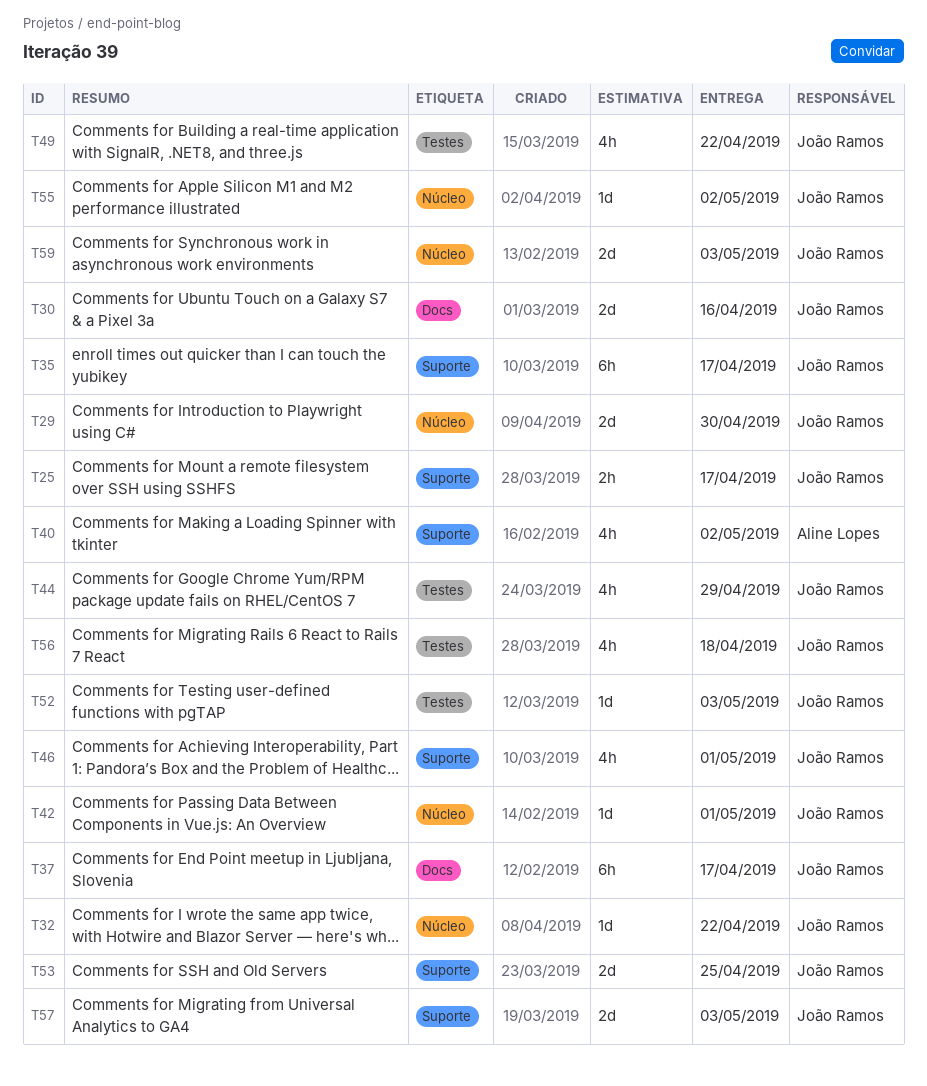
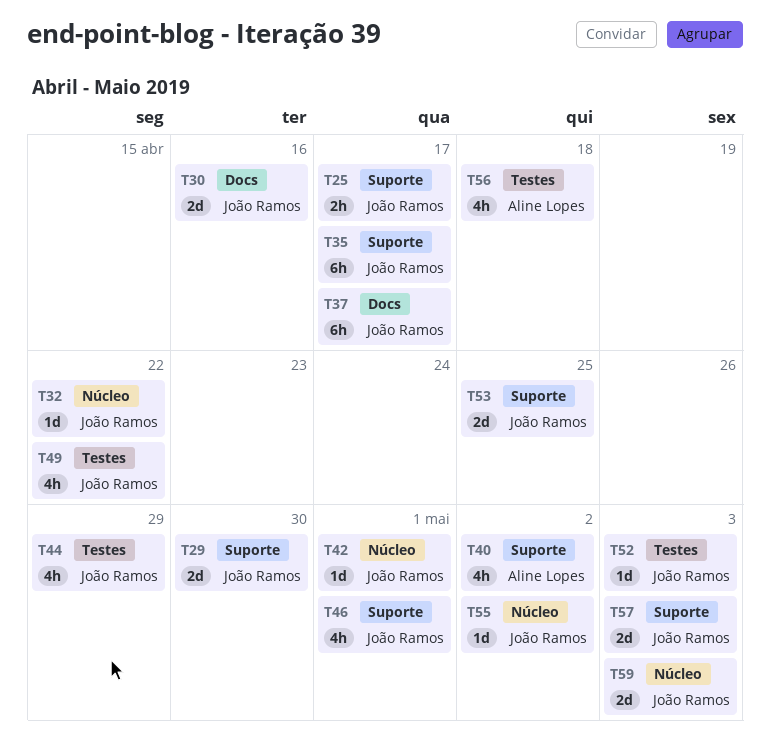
T29, label: Núcleo -> Suporte
T56, owner: João Ramos -> Aline Lopes

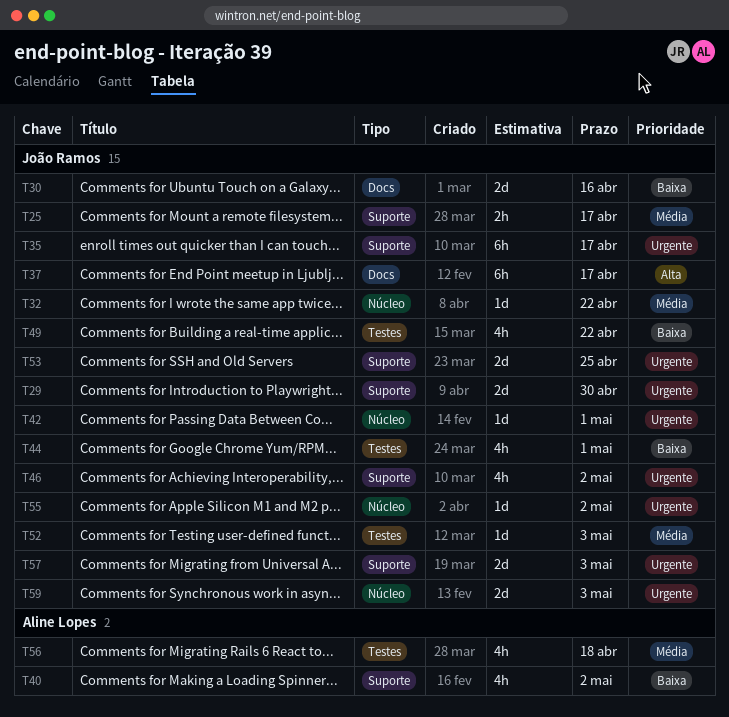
T44, due: Apr 29 -> May 1
T46, due: May 1 -> May 2

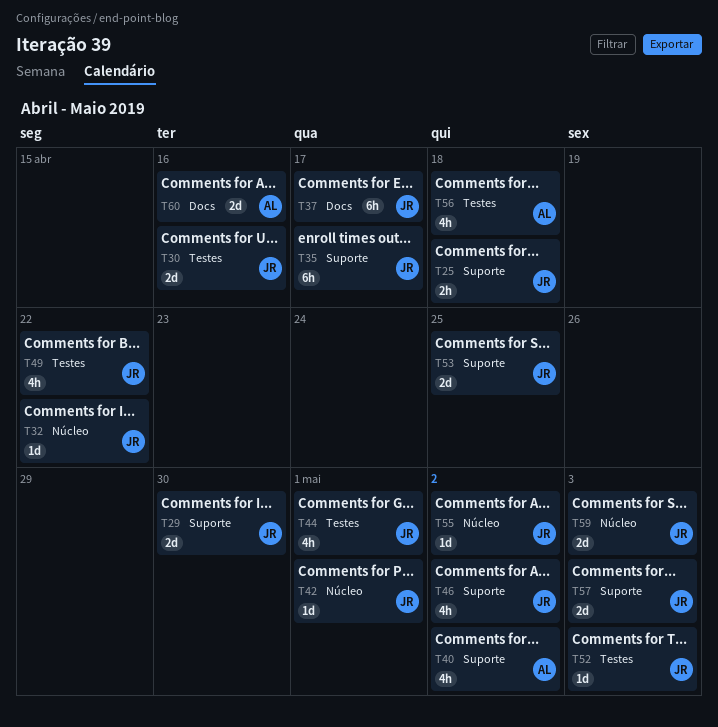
T25, due: Apr 17 -> Apr 18
T30, label: Docs -> Testes
T60: none -> present

